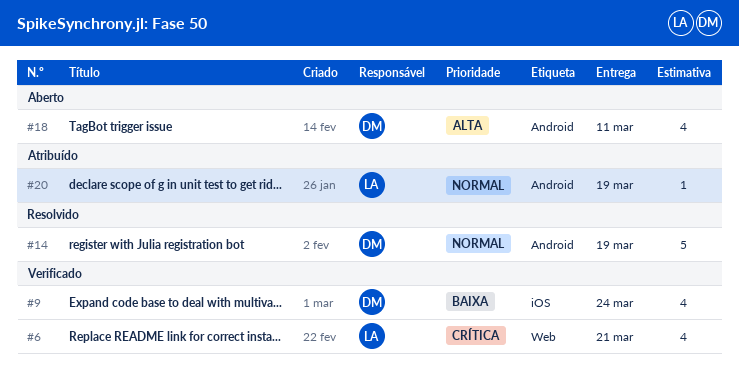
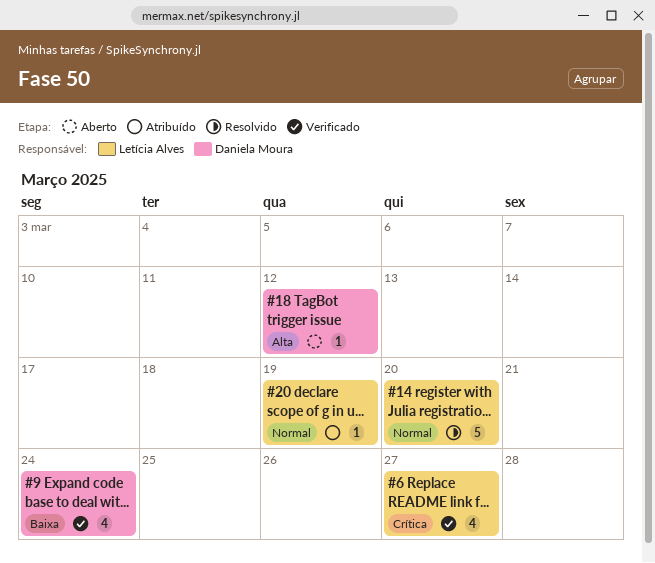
#6, due: Mar 21 -> Mar 27
#14, owner: Daniela Moura -> Letícia Alves
#14, due: Mar 19 -> Mar 20
#18, estimate: 4 -> 1
#18, due: Mar 11 -> Mar 12

